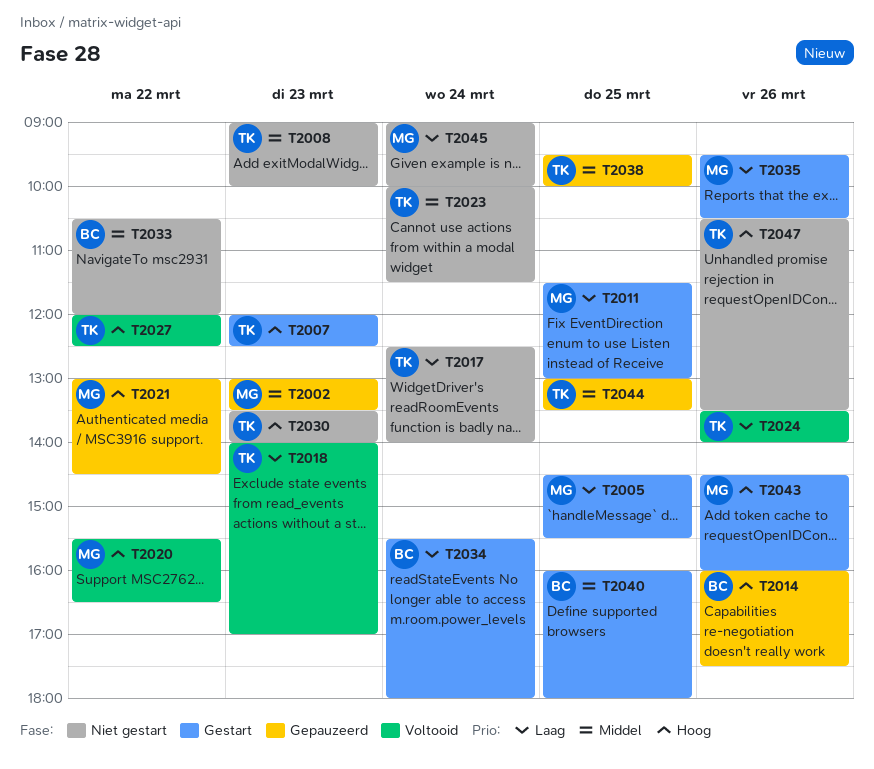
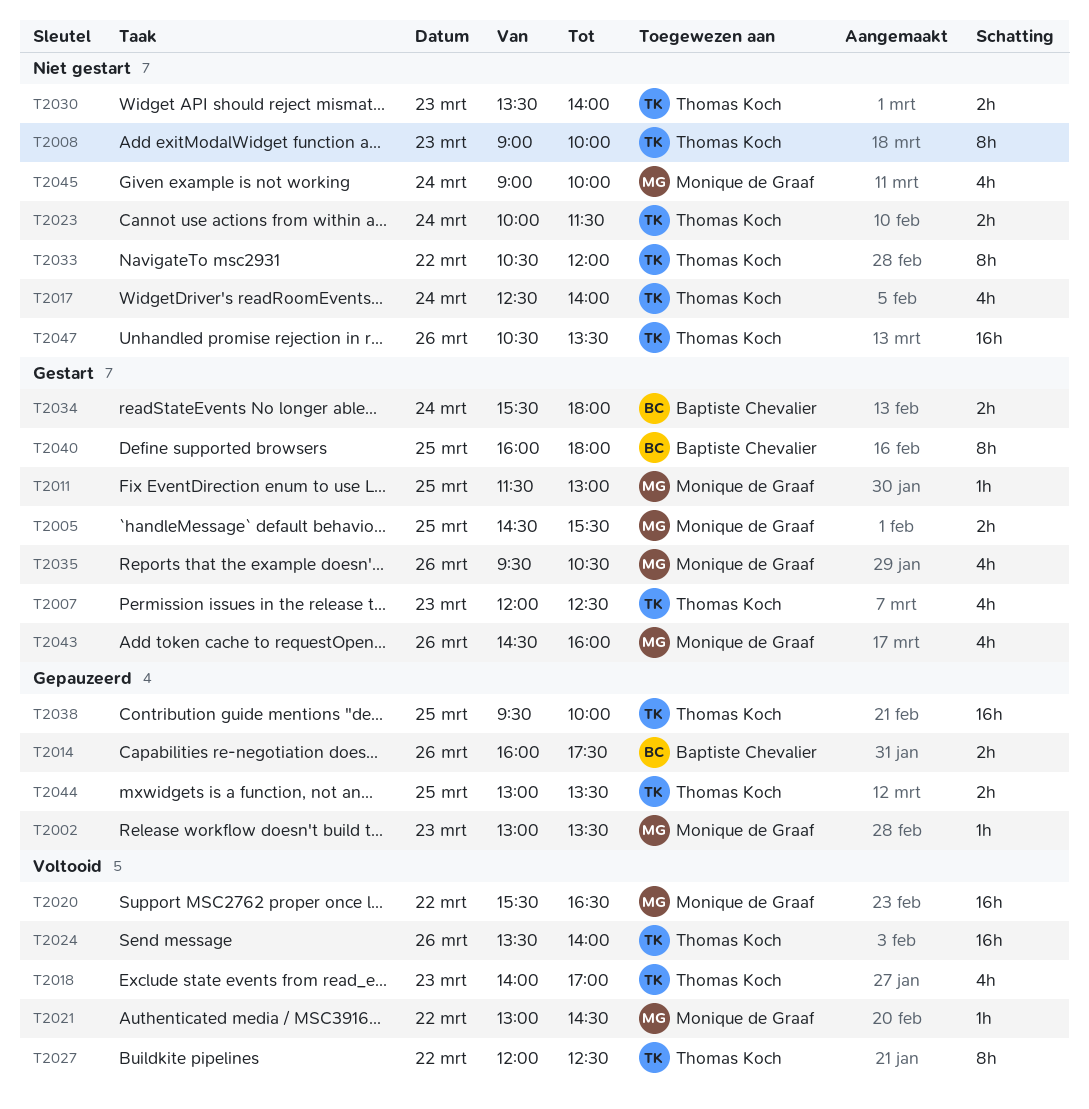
T2021, status: Gepauzeerd -> Voltooid
T2033, owner: Baptiste Chevalier -> Thomas Koch

